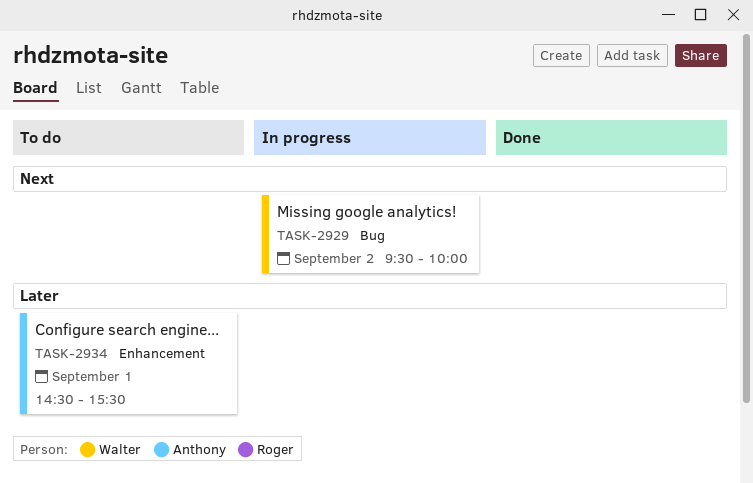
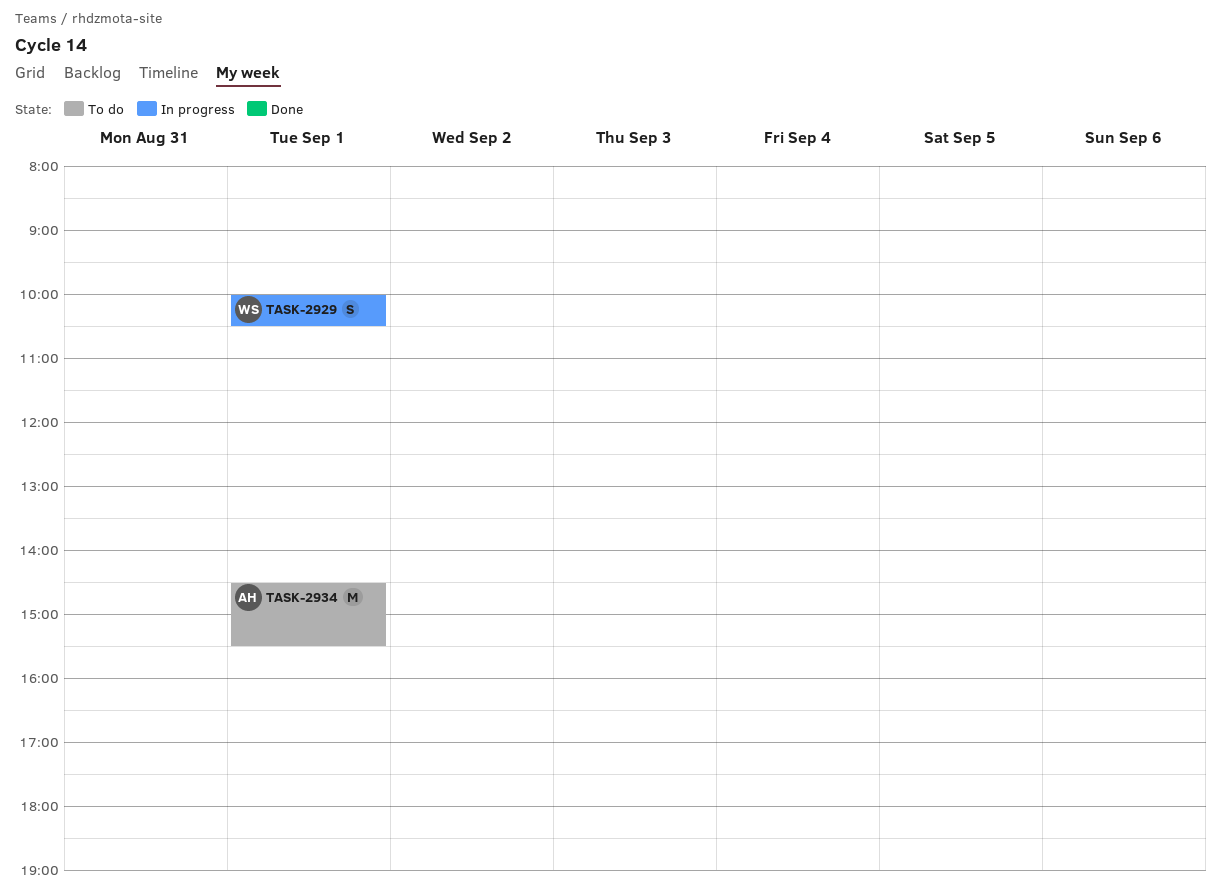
TASK-2929, day: Sep 2 -> Sep 1
TASK-2929, begins: 09:30 -> 10:00
TASK-2929, ends: 10:00 -> 10:30

